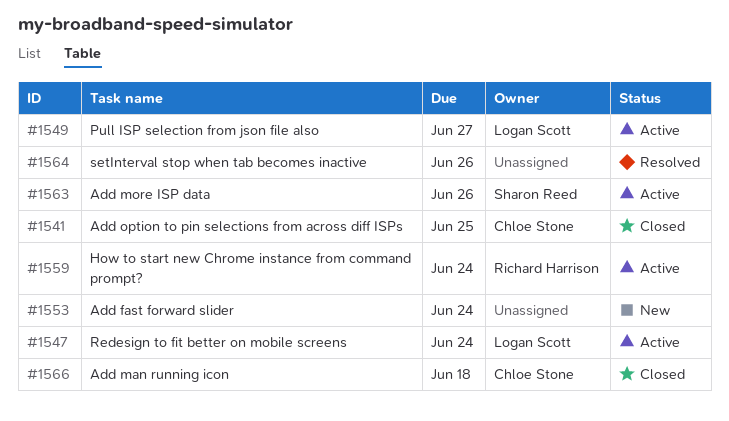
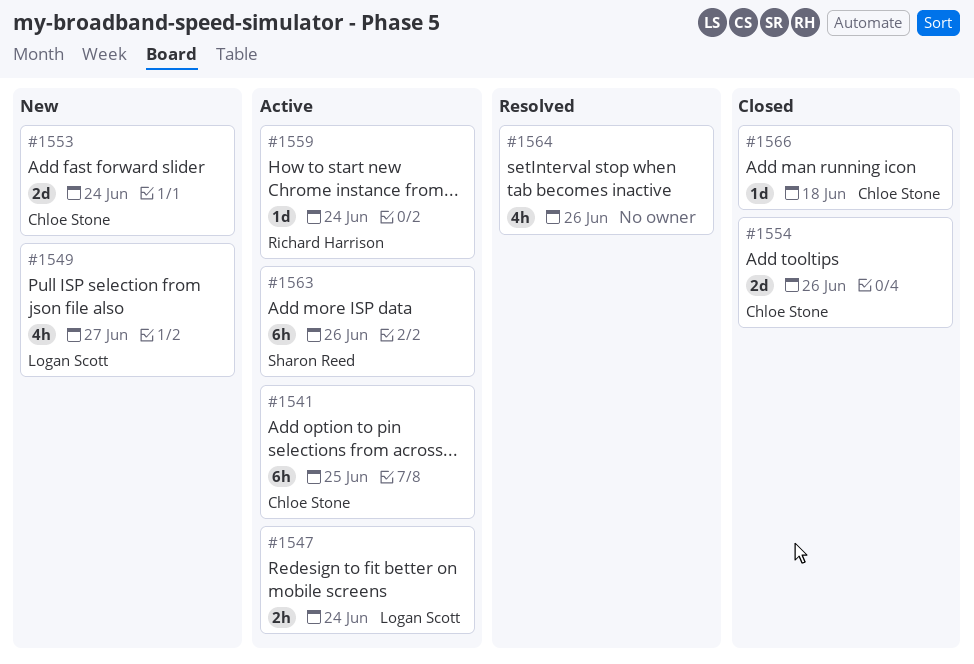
#1541, status: Closed -> Active
#1549, status: Active -> New
#1553, owner: none -> Chloe Stone
#1554: none -> present

